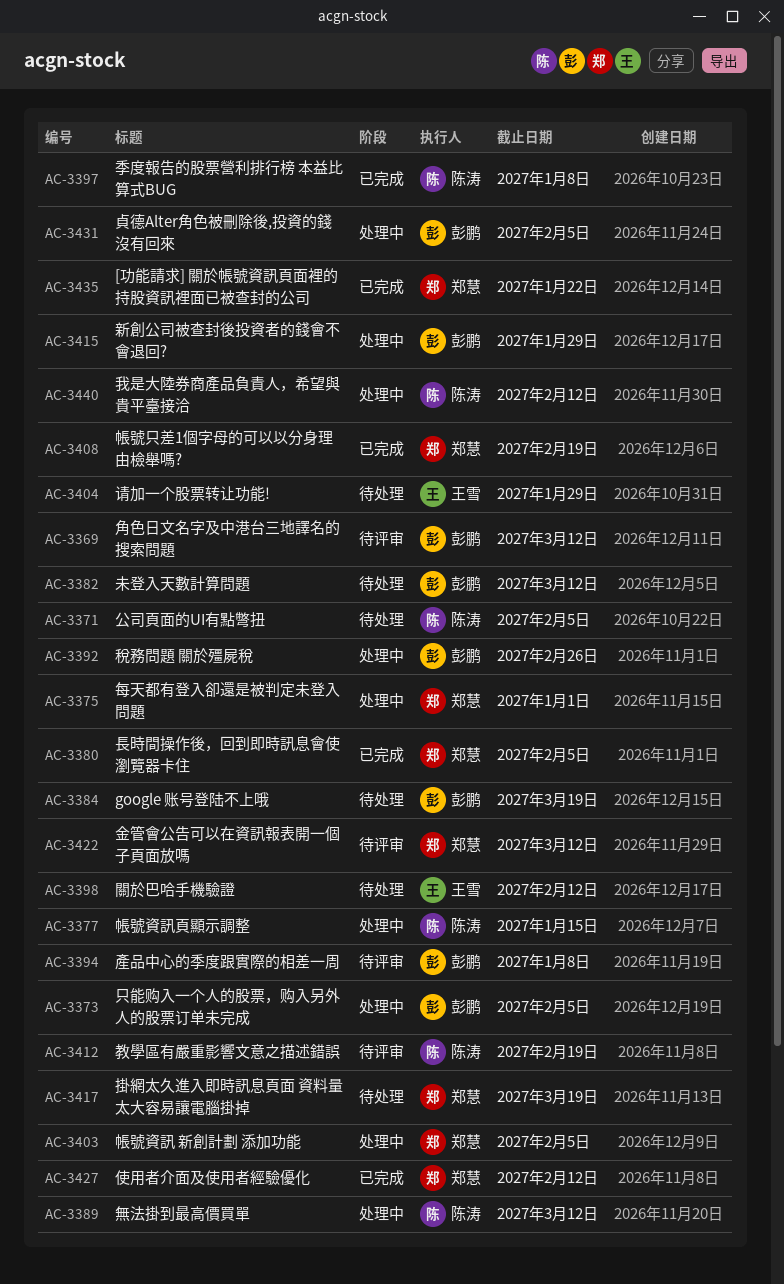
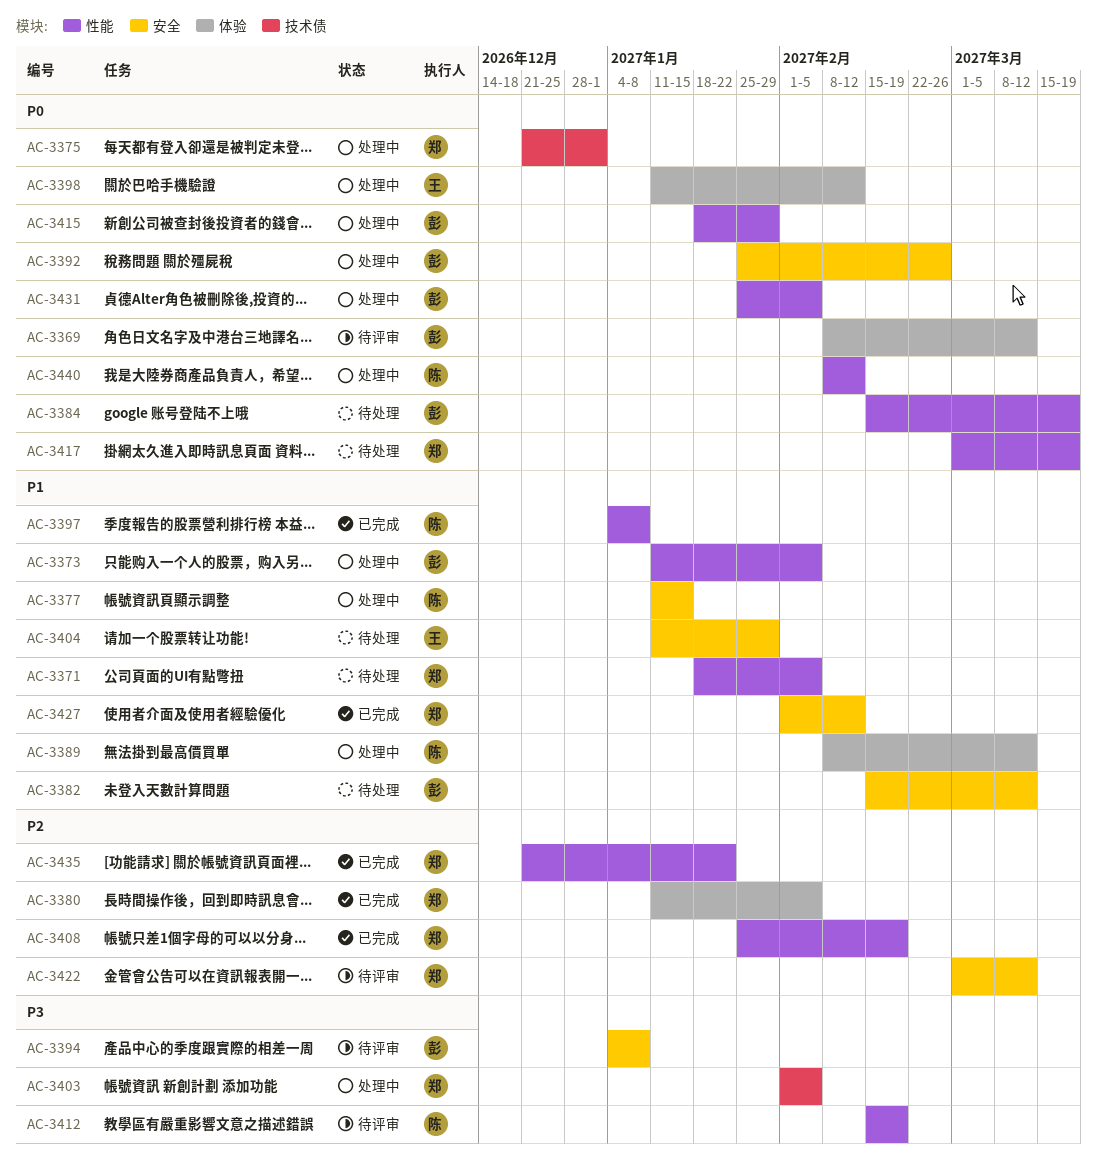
AC-3371, owner: 陈涛 -> 郑慧
AC-3398, status: 待处理 -> 处理中

